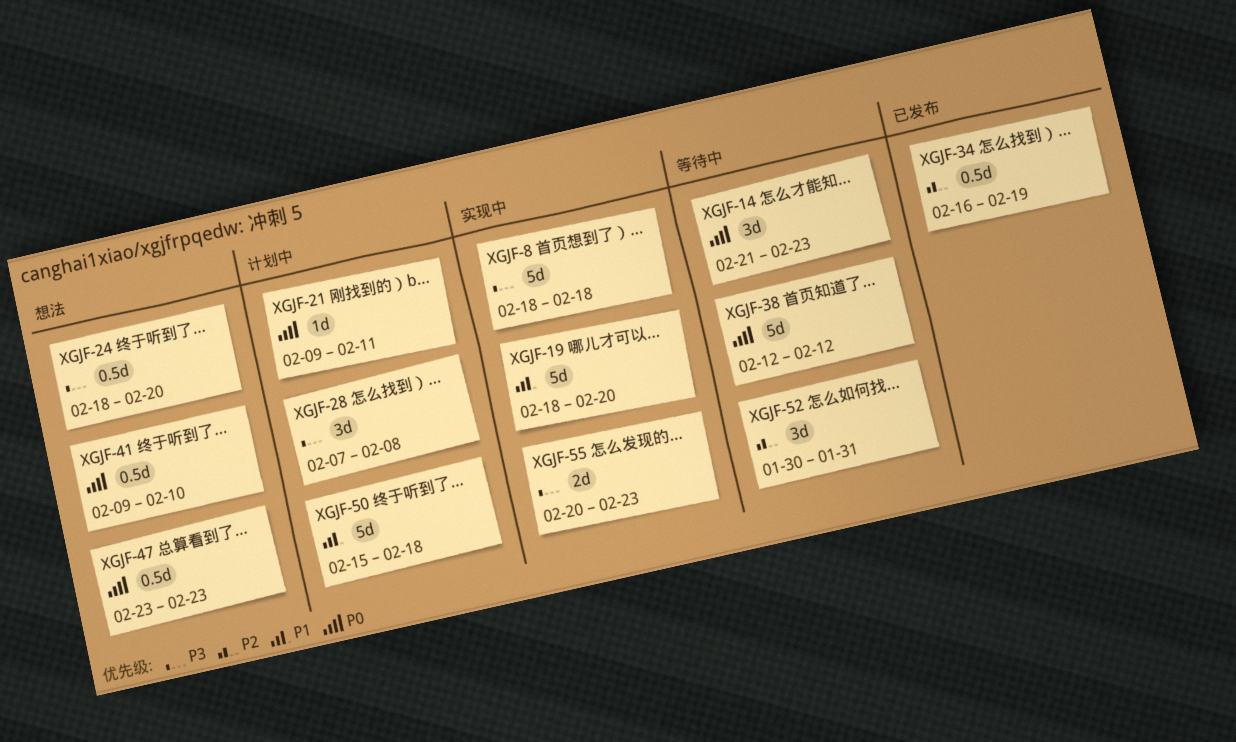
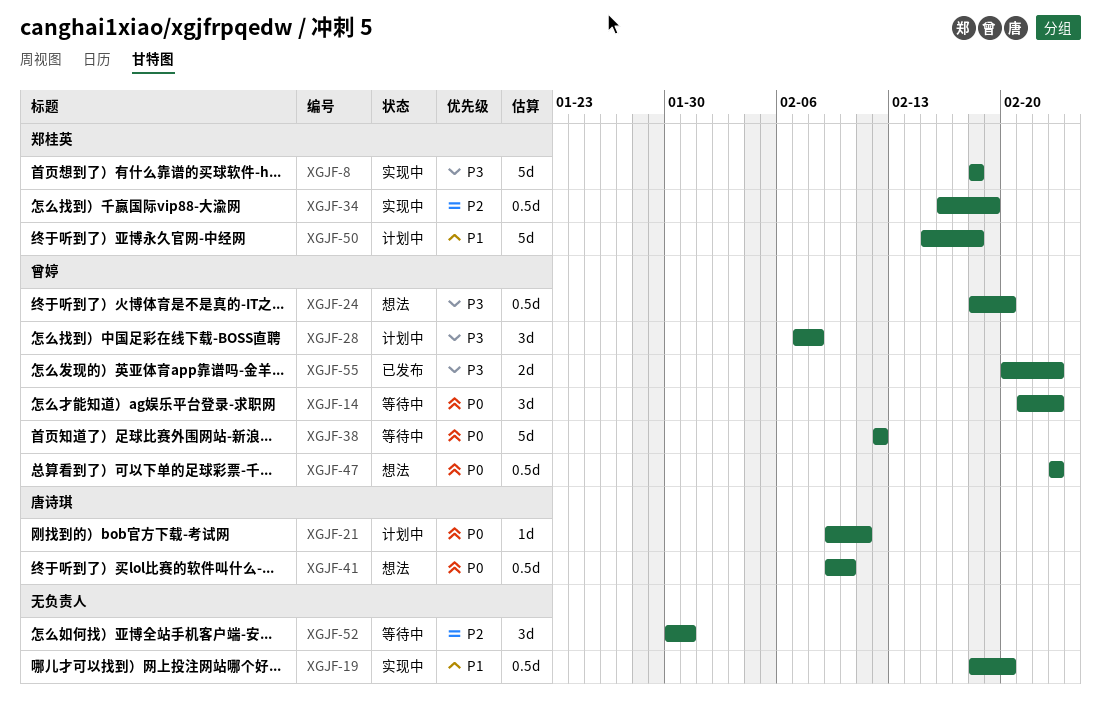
XGJF-19, estimate: 5d -> 0.5d
XGJF-34, status: 已发布 -> 实现中
XGJF-55, status: 实现中 -> 已发布

